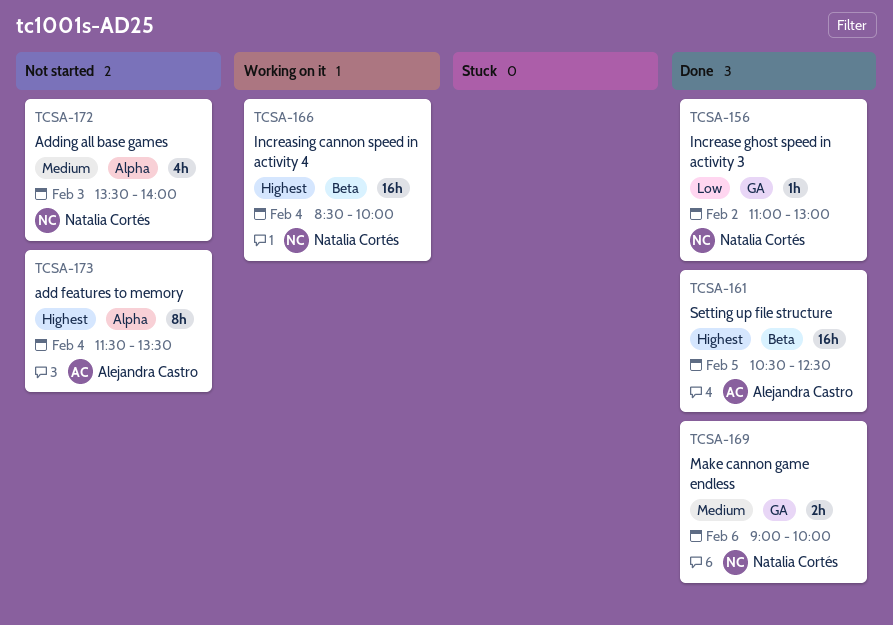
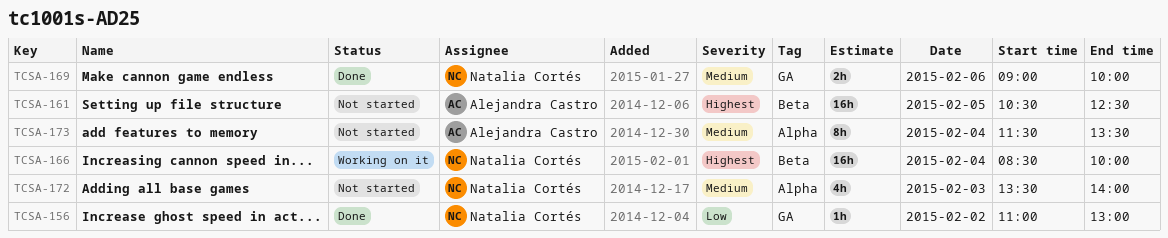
TCSA-161, status: Done -> Not started
TCSA-173, priority: Highest -> Medium

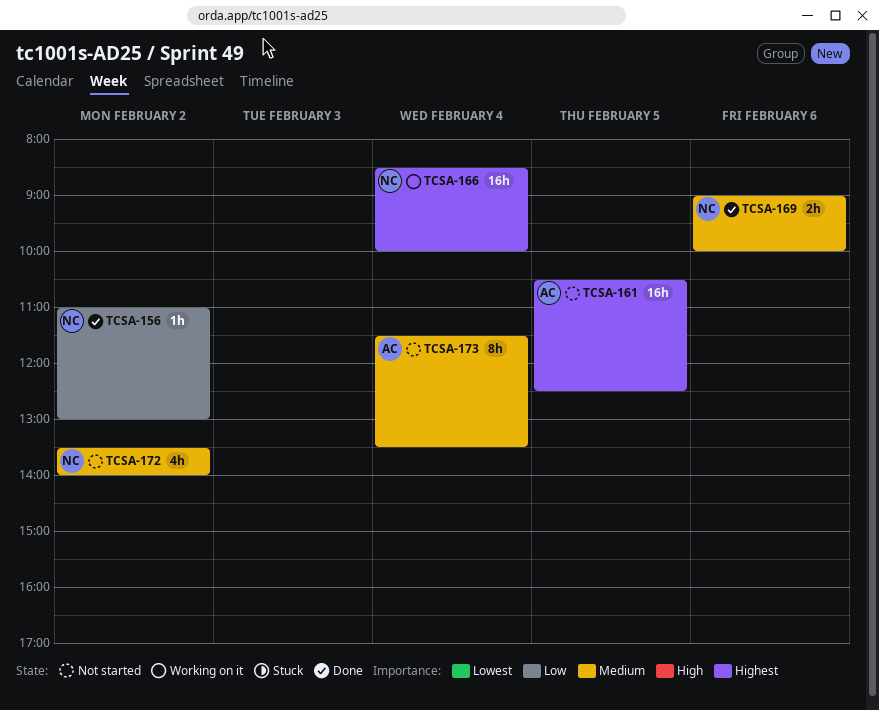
TCSA-172, day: Feb 3 -> Feb 2

